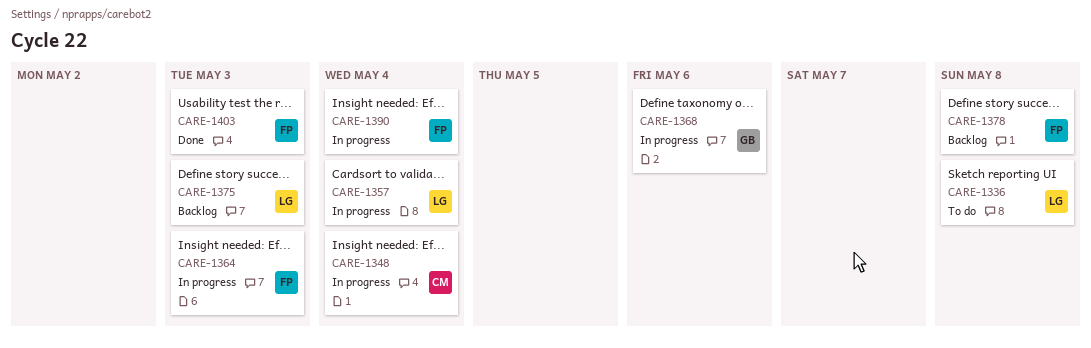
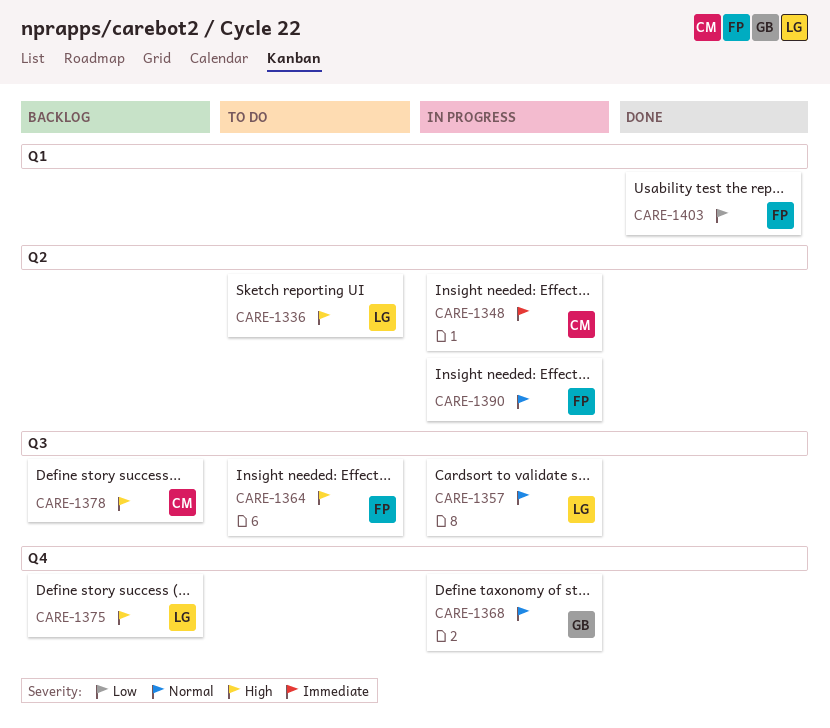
CARE-1364, status: In progress -> To do
CARE-1378, owner: FP -> CM

